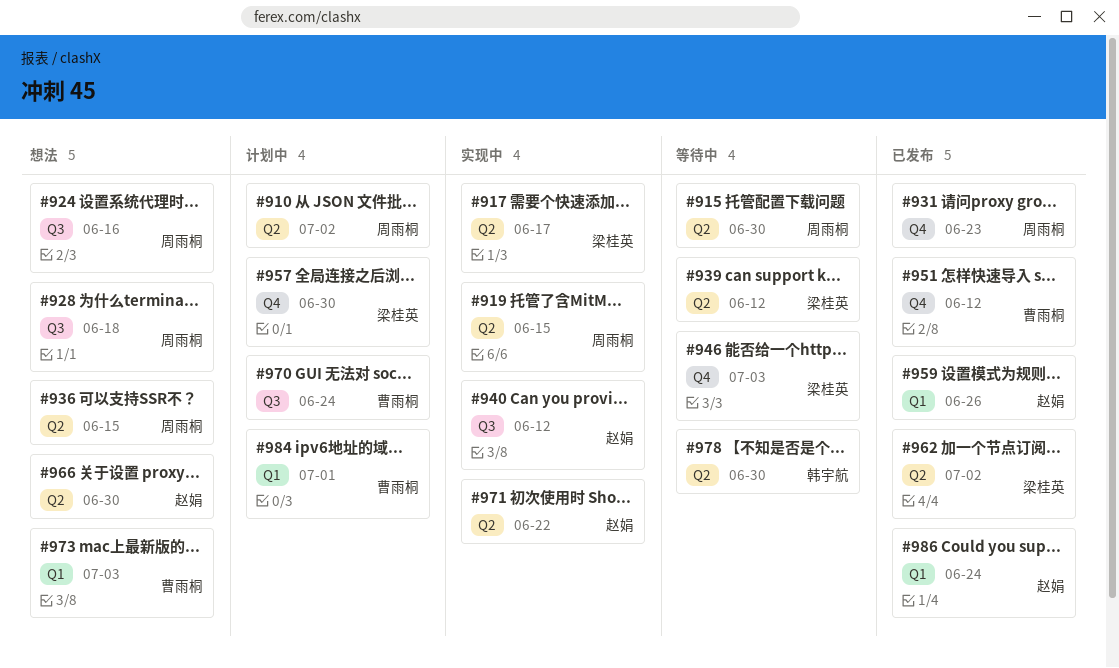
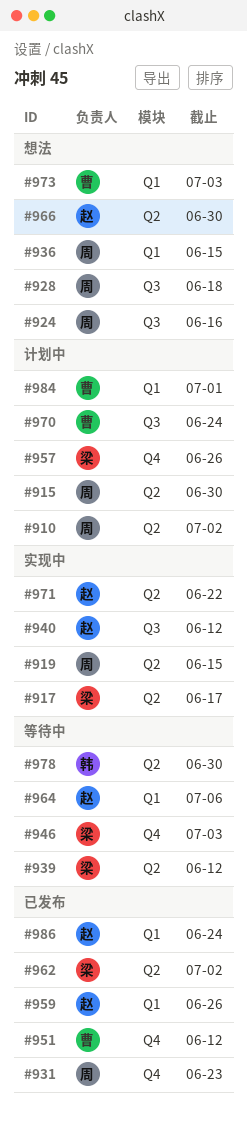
#915, status: 等待中 -> 计划中
#936, label: Q2 -> Q1
#957, due: Jun 30 -> Jun 26
#964: none -> present

